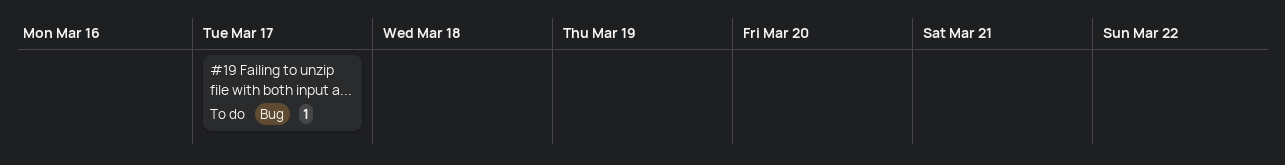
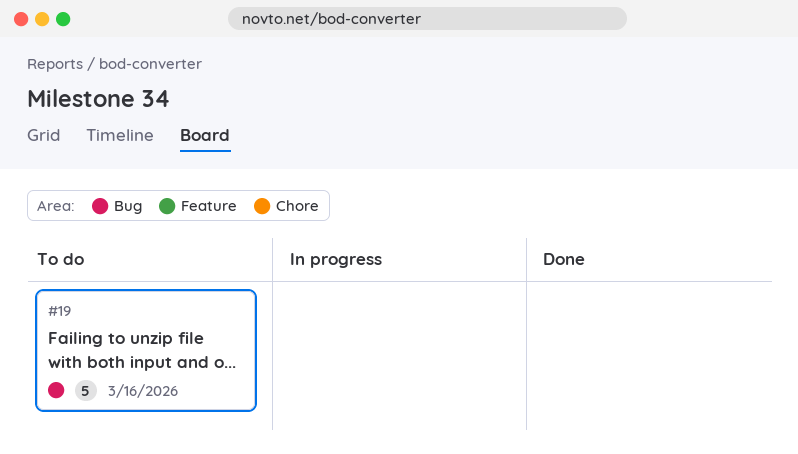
#19, estimate: 1 -> 5
#19, due: Mar 17 -> Mar 16

